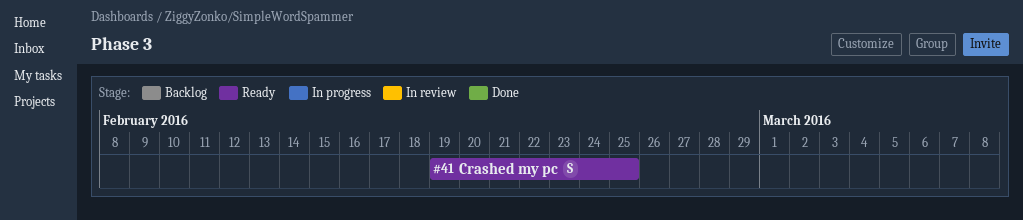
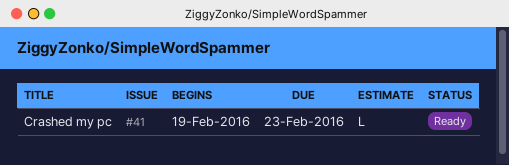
#41, estimate: S -> L
#41, due: Feb 25 -> Feb 23

